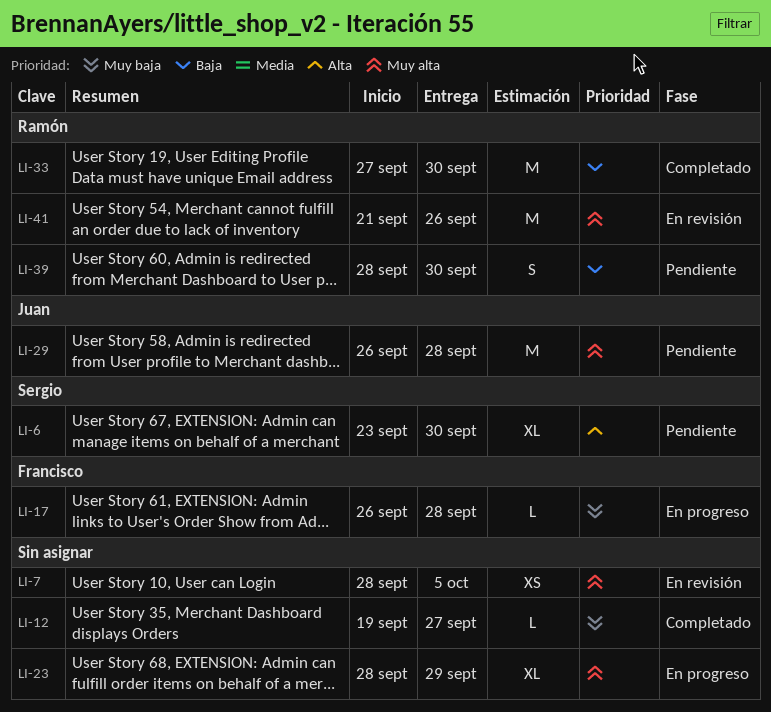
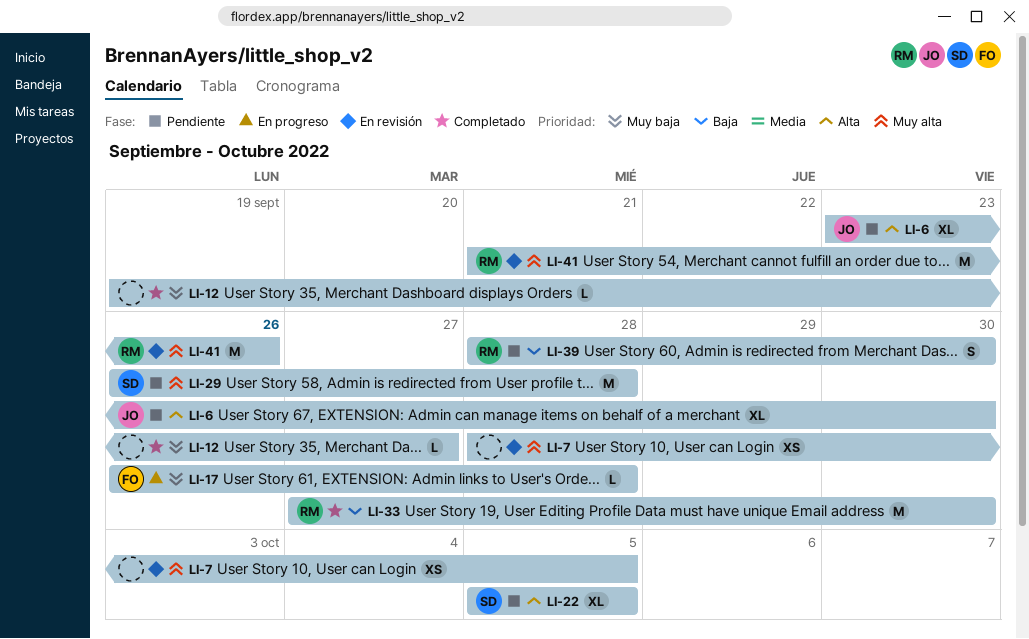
LI-6, owner: Sergio -> Juan
LI-22: none -> present
LI-23: present -> none
LI-29, owner: Juan -> Sergio

